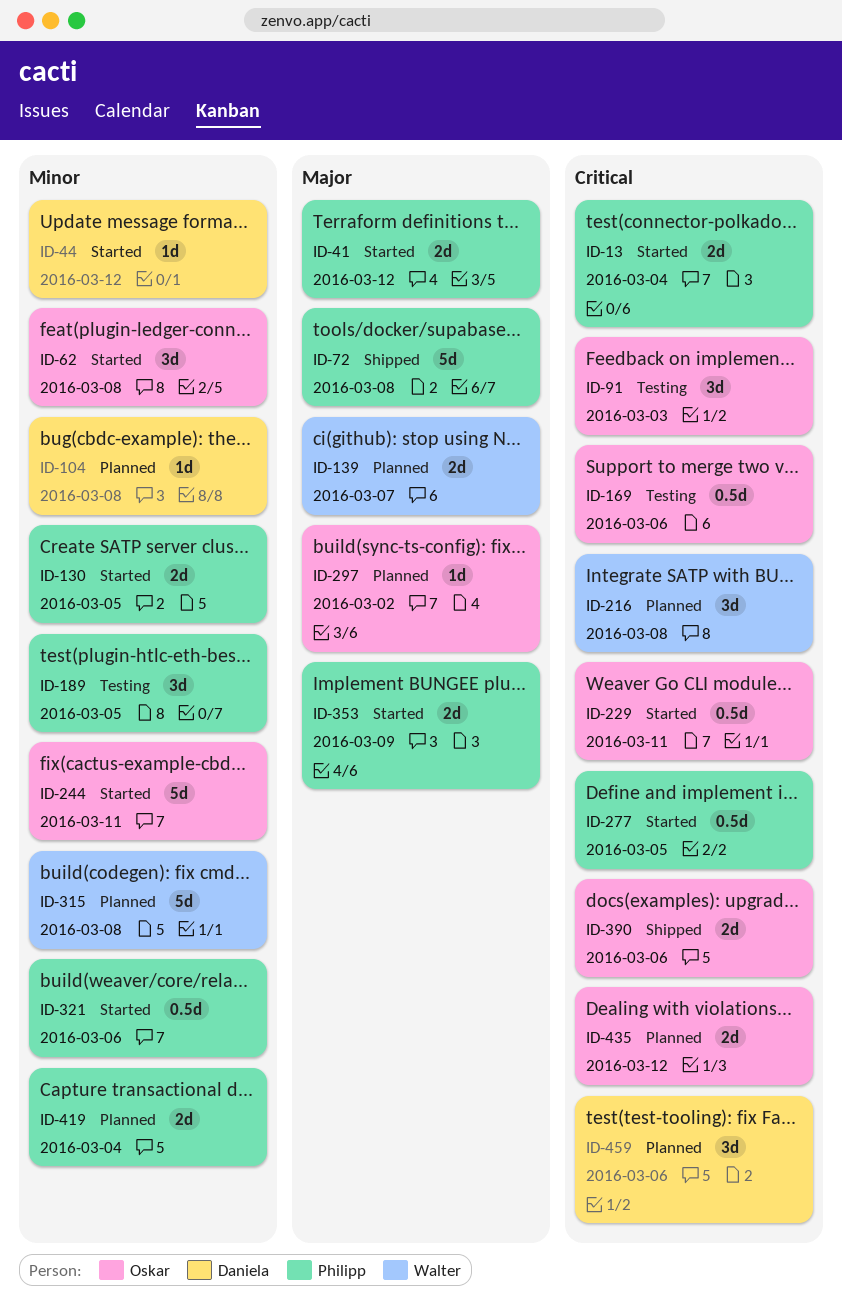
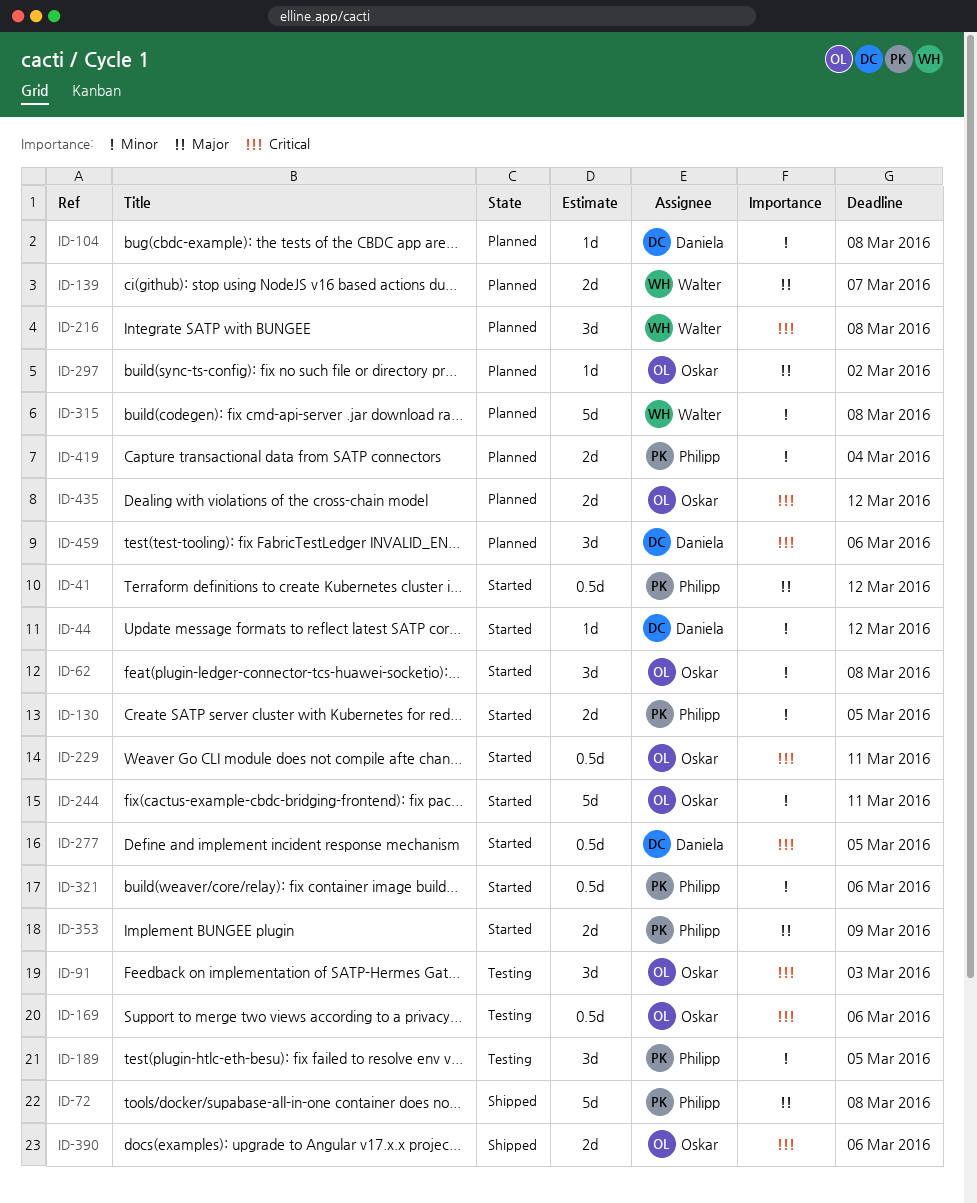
ID-13: present -> none
ID-41, estimate: 2d -> 0.5d
ID-277, owner: Philipp -> Daniela

